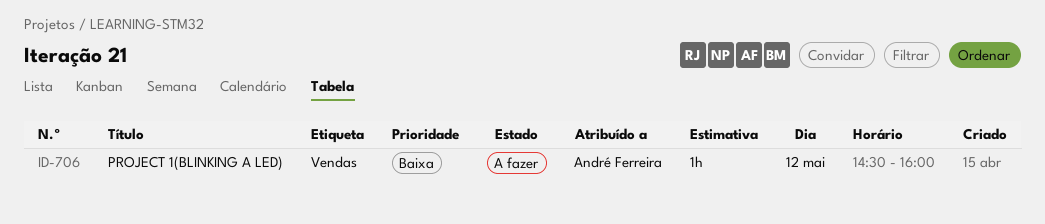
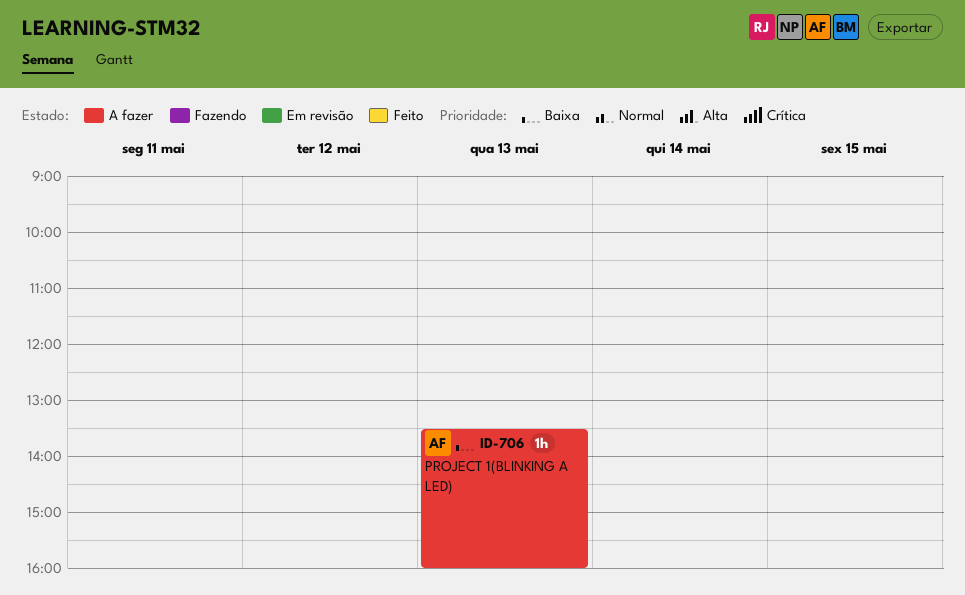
ID-706, day: May 12 -> May 13
ID-706, begins: 14:30 -> 13:30

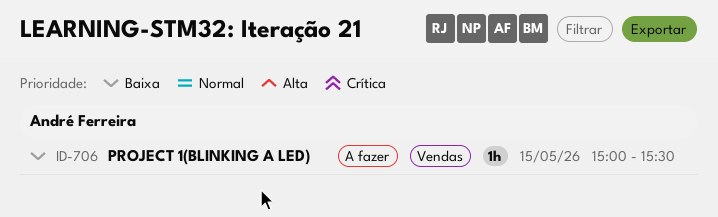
ID-706, day: May 13 -> May 15
ID-706, begins: 13:30 -> 15:00
ID-706, ends: 16:00 -> 15:30

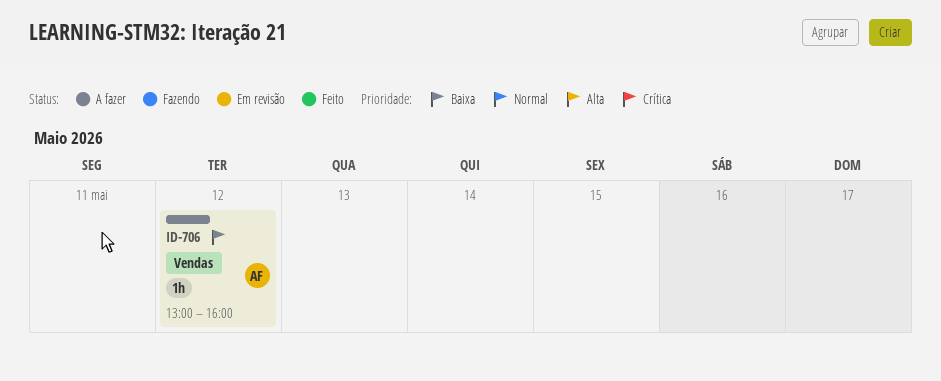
ID-706, day: May 15 -> May 12
ID-706, begins: 15:00 -> 13:00
ID-706, ends: 15:30 -> 16:00

